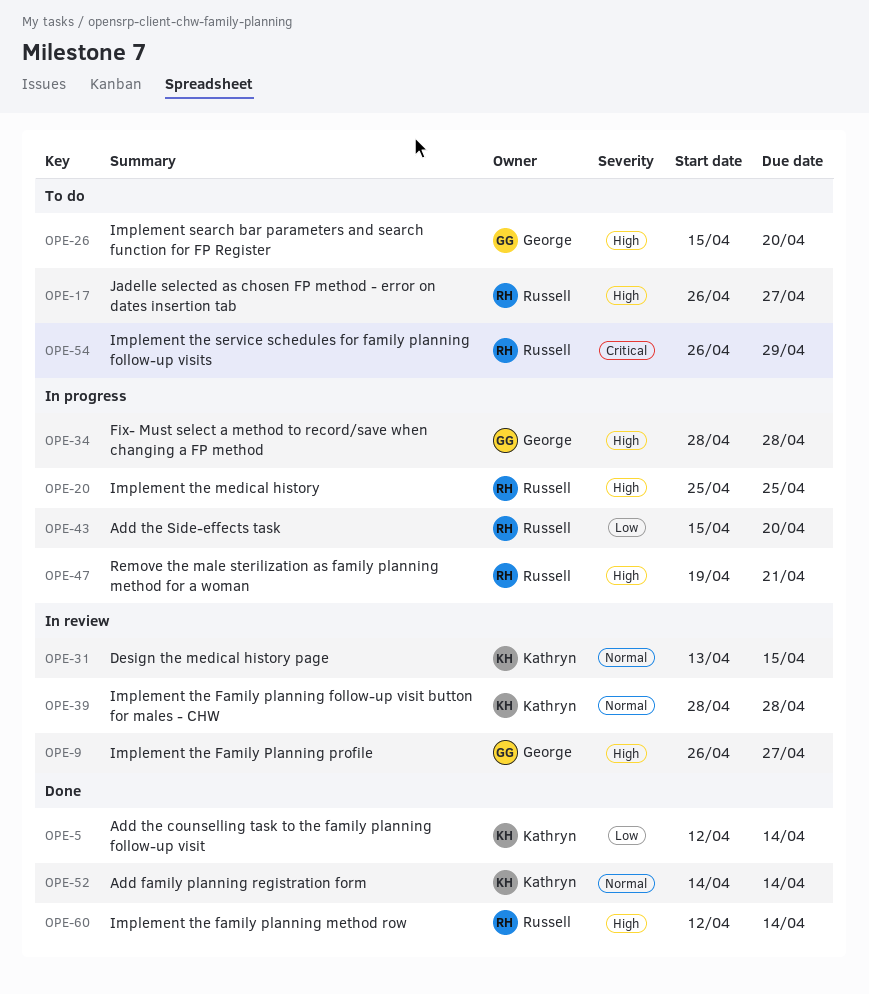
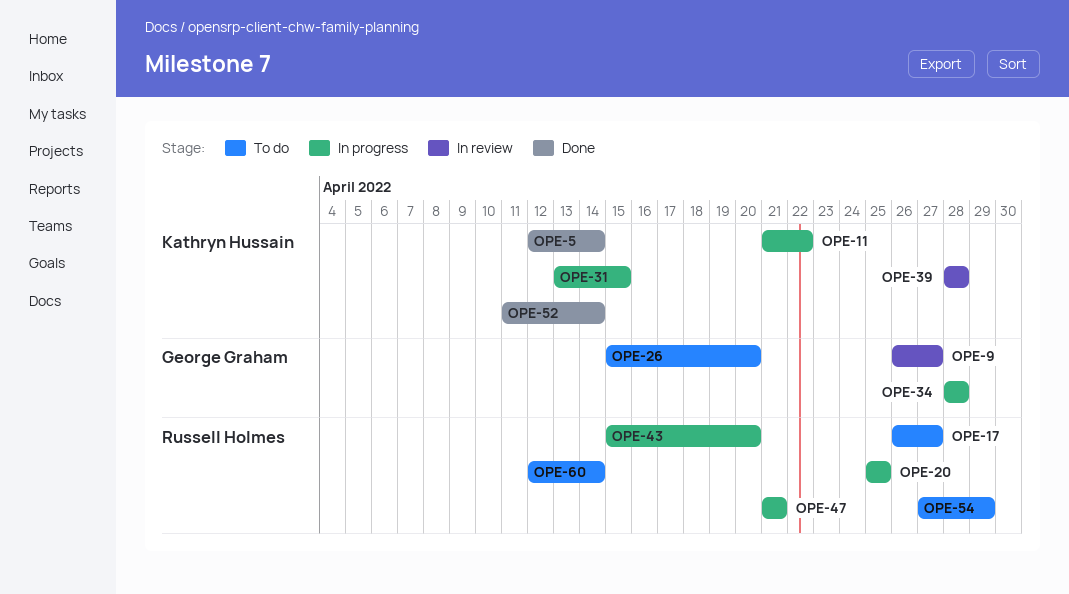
OPE-11: none -> present
OPE-31, status: In review -> In progress
OPE-47, start: Apr 19 -> Apr 21
OPE-52, start: Apr 14 -> Apr 11
OPE-54, start: Apr 26 -> Apr 27
OPE-60, status: Done -> To do

